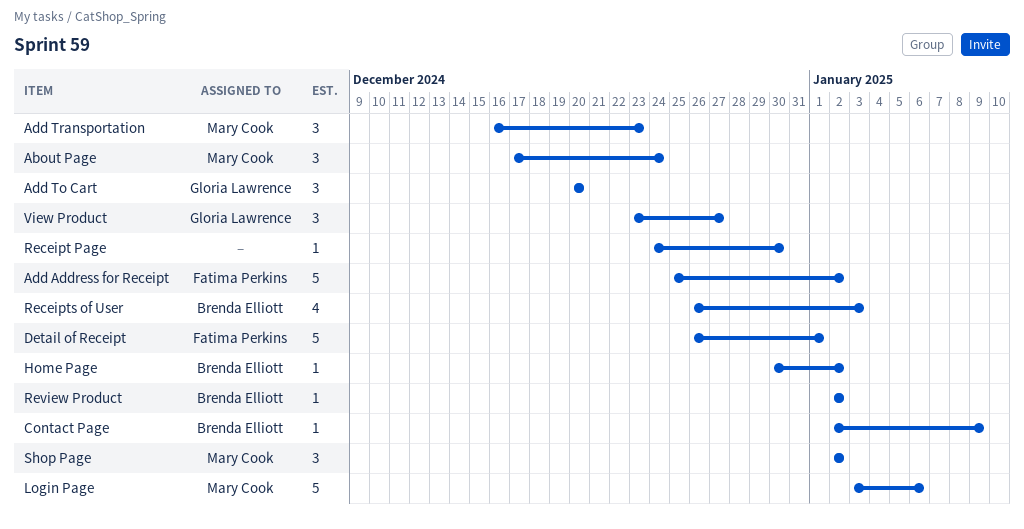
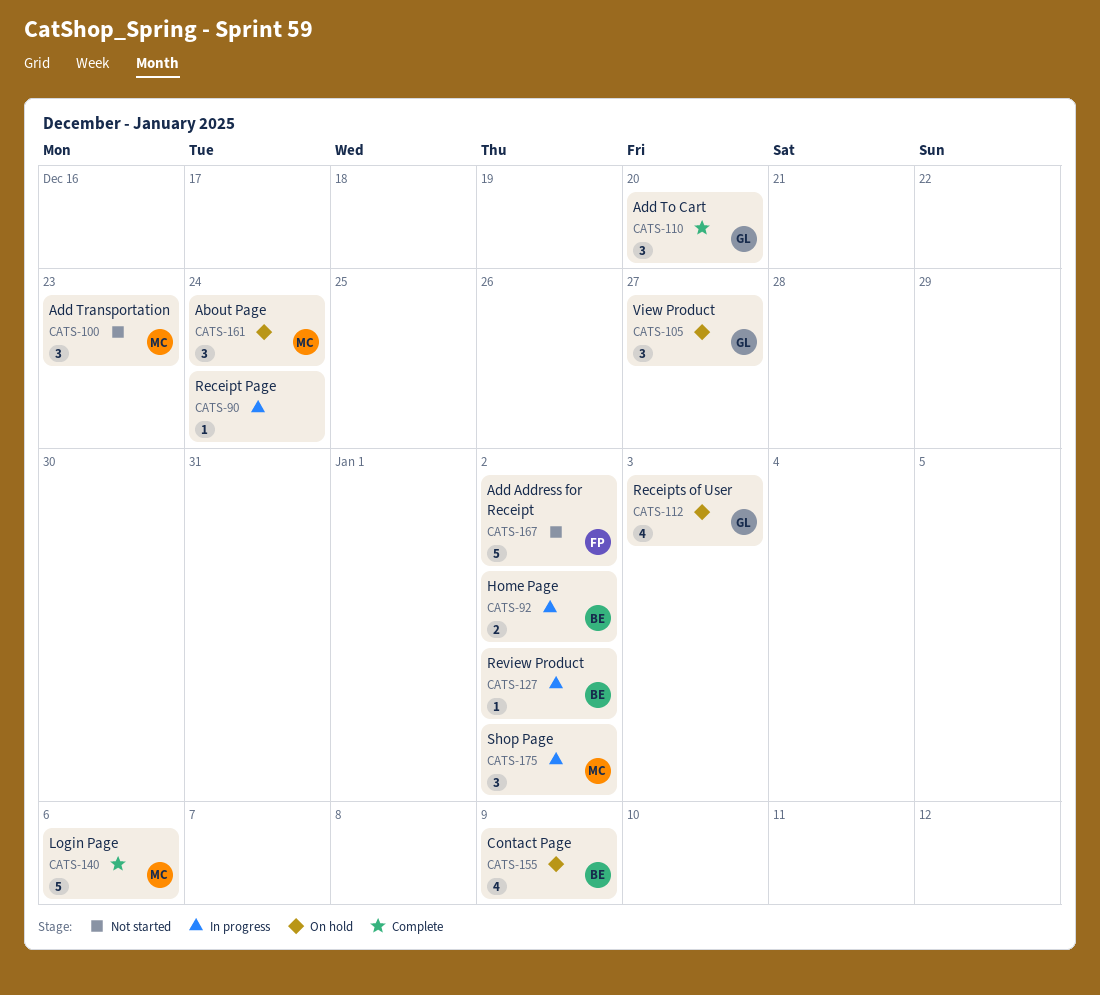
Contact Page, estimate: 1 -> 4
Detail of Receipt: present -> none
Home Page, estimate: 1 -> 2
Receipt Page, due: Dec 30 -> Dec 24
Receipts of User, owner: Brenda Elliott -> Gloria Lawrence

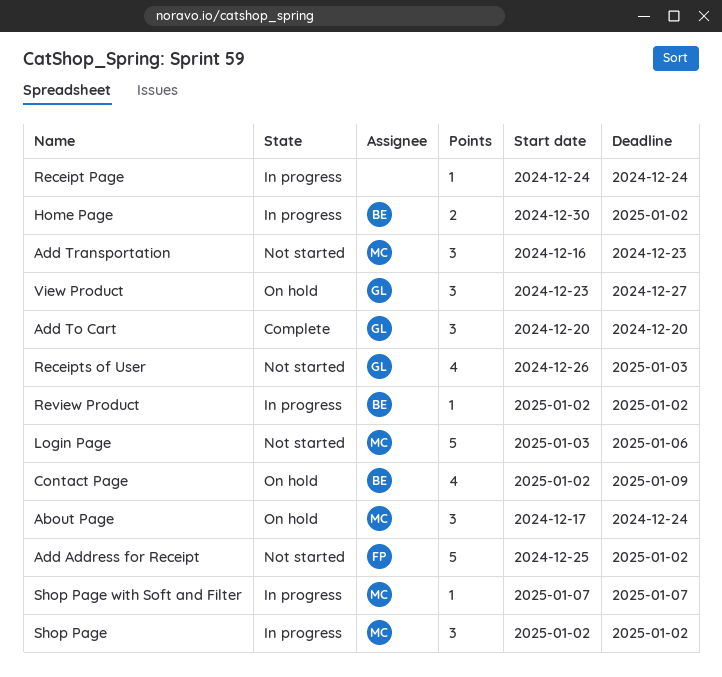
Login Page, status: Complete -> Not started
Receipts of User, status: On hold -> Not started
Shop Page with Soft and Filter: none -> present

